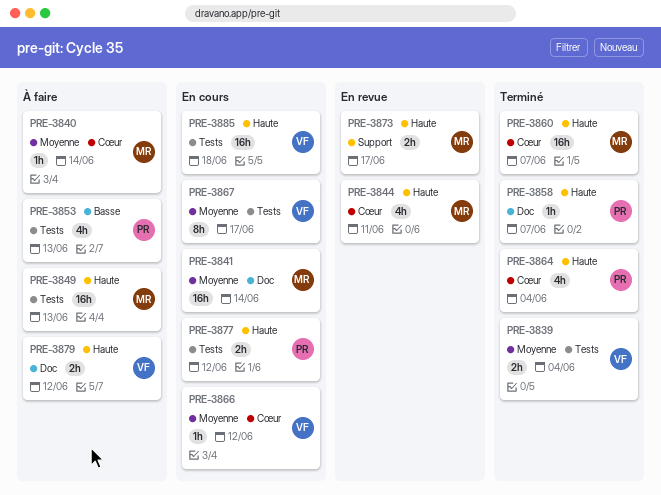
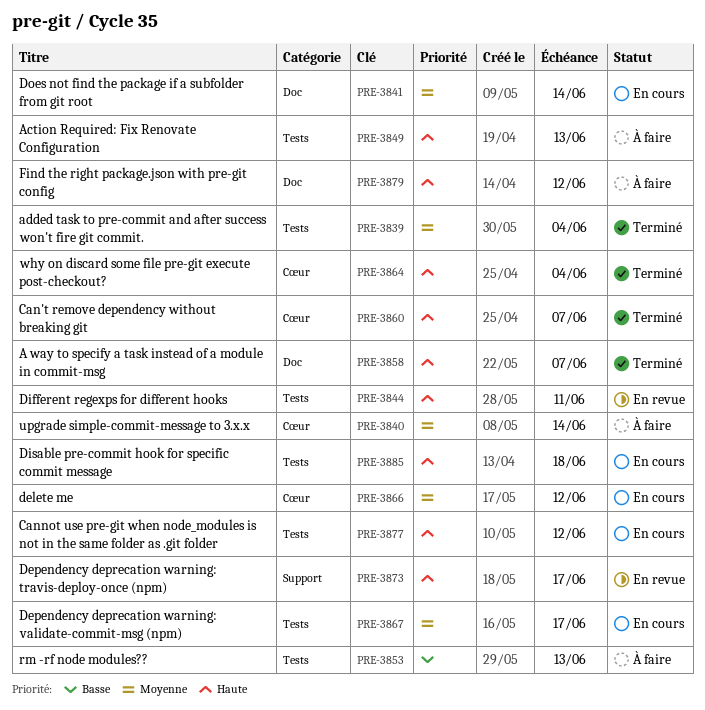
PRE-3844, label: Cœur -> Tests

